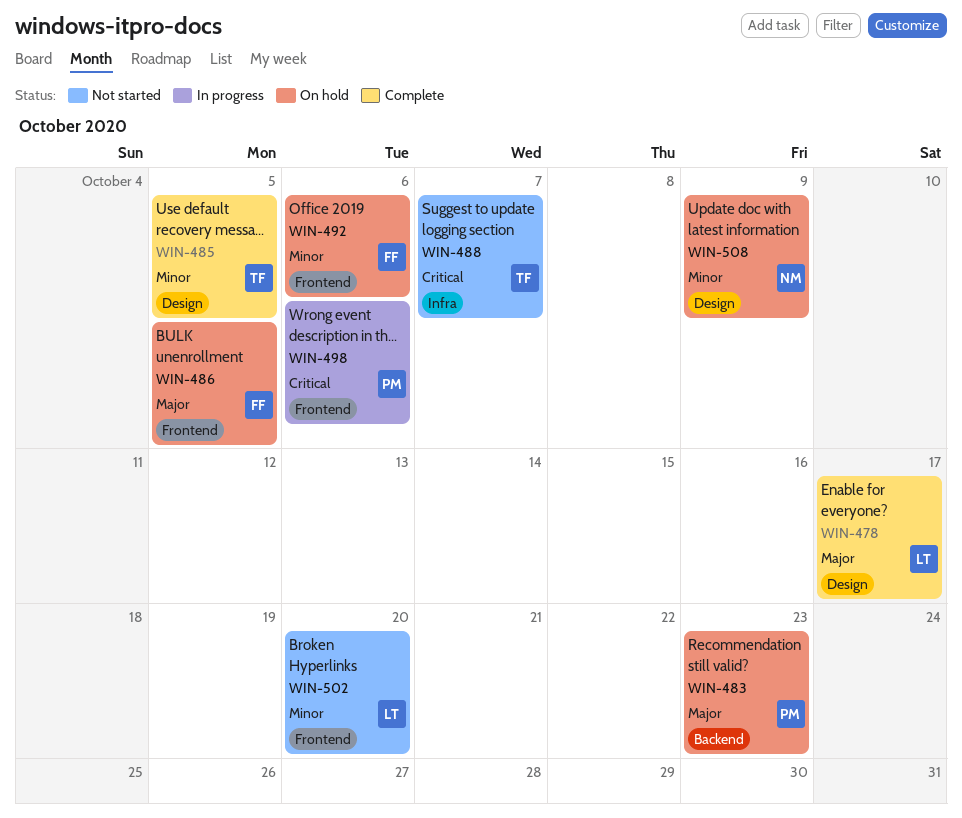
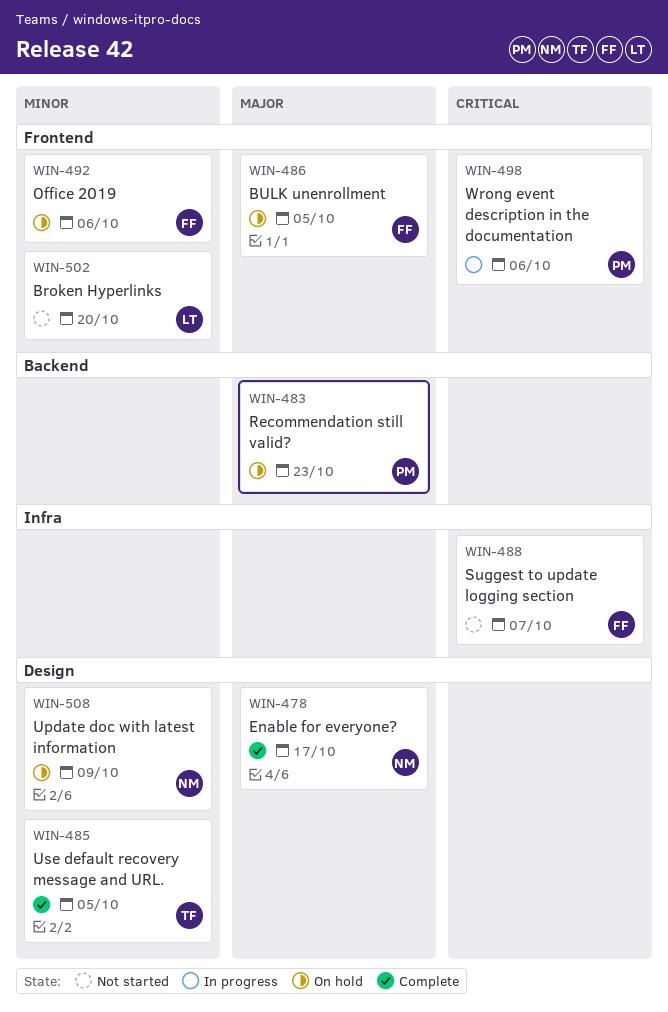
WIN-478, owner: LT -> NM
WIN-488, owner: TF -> FF

